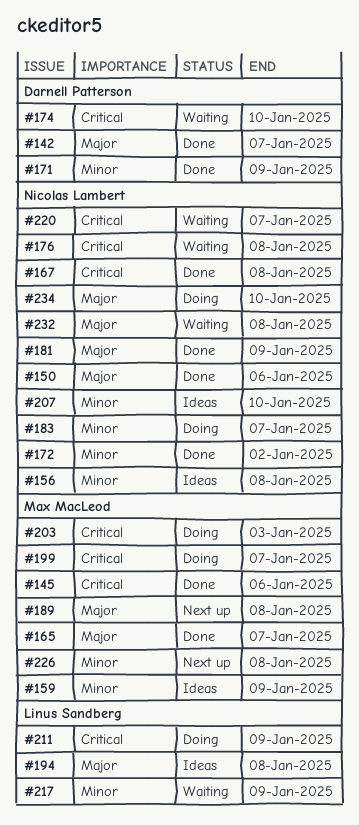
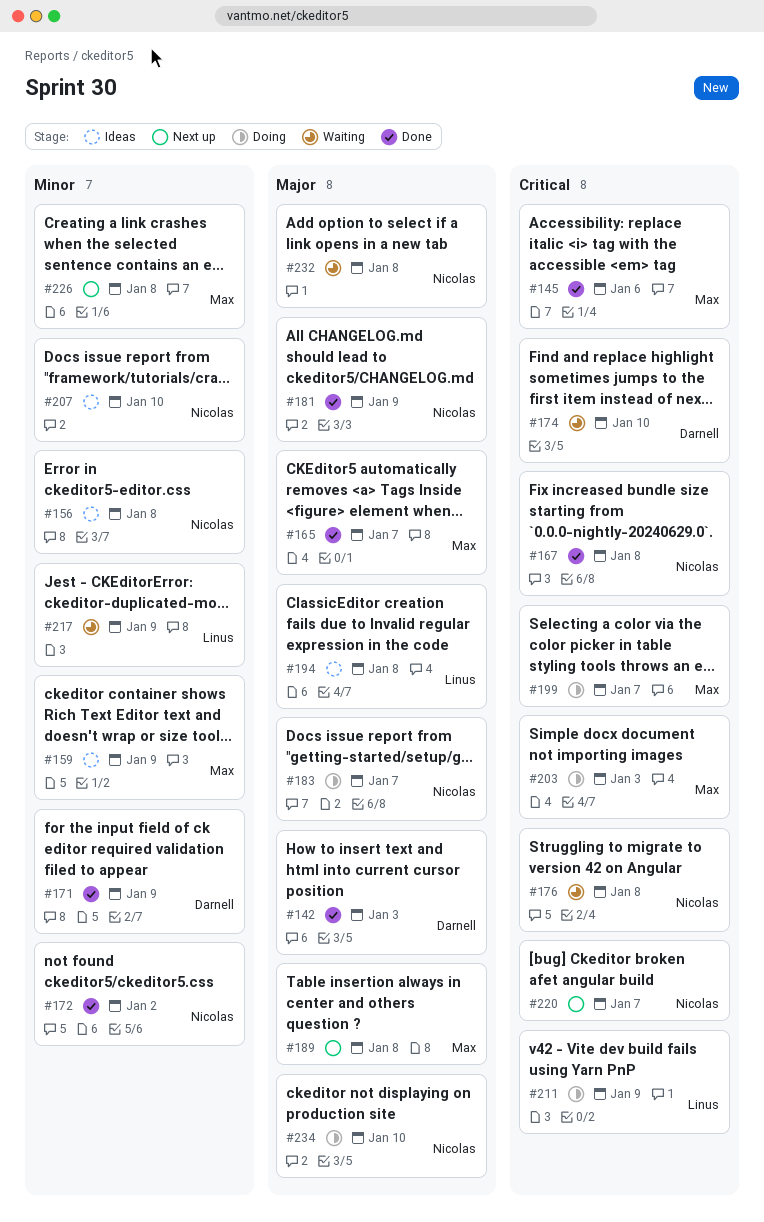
#142, due: Jan 7 -> Jan 3
#150: present -> none
#183, priority: Minor -> Major
#220, status: Waiting -> Next up

